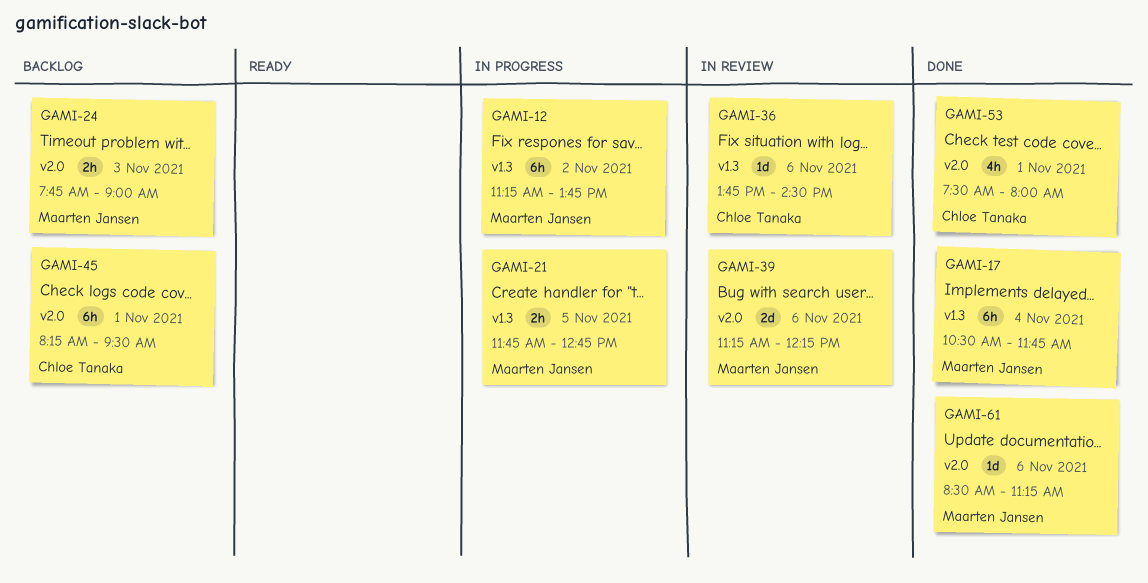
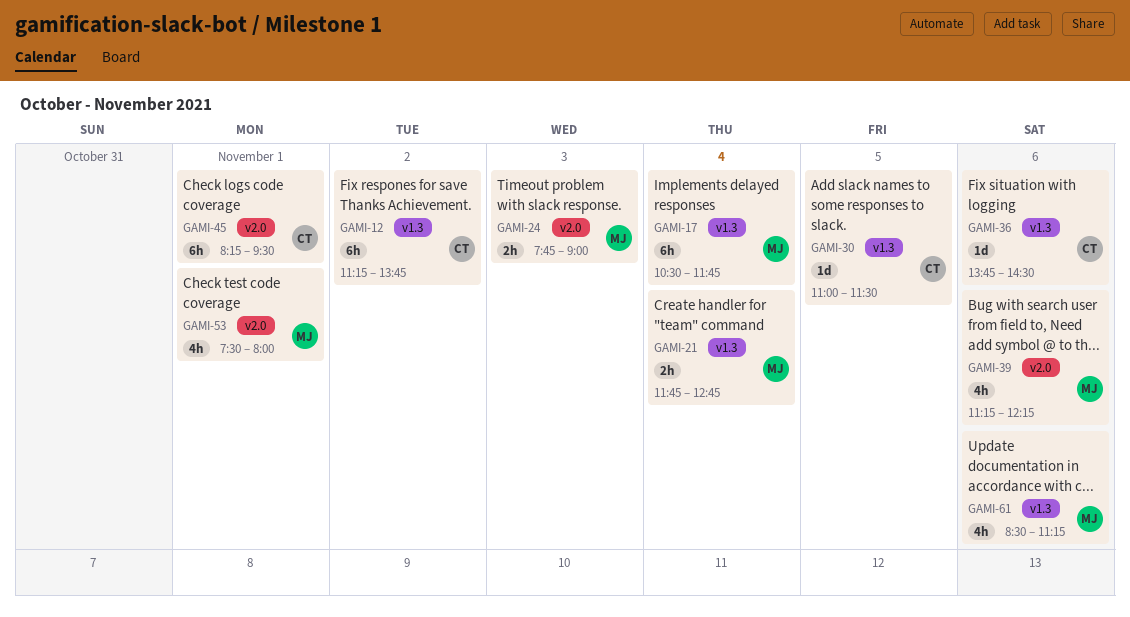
GAMI-12, owner: Maarten Jansen -> Chloe Tanaka
GAMI-21, day: Nov 5 -> Nov 4
GAMI-30: none -> present
GAMI-39, estimate: 2d -> 4h
GAMI-53, owner: Chloe Tanaka -> Maarten Jansen
GAMI-61, label: v2.0 -> v1.3
GAMI-61, estimate: 1d -> 4h

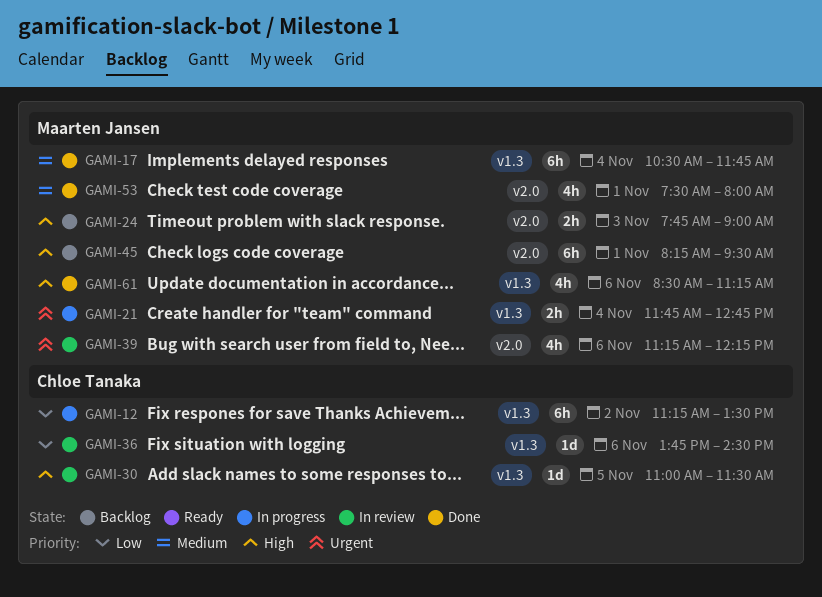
GAMI-12, ends: 13:45 -> 13:30
GAMI-45, owner: Chloe Tanaka -> Maarten Jansen

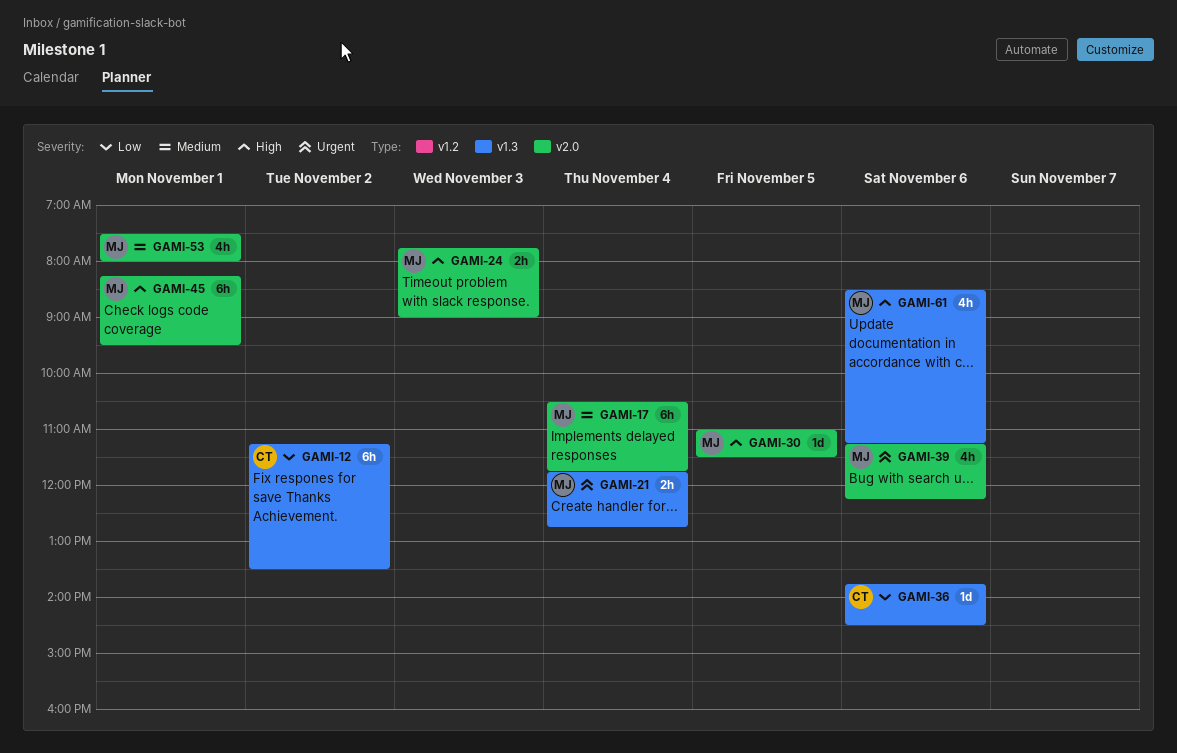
GAMI-17, label: v1.3 -> v2.0
GAMI-30, owner: Chloe Tanaka -> Maarten Jansen
GAMI-30, label: v1.3 -> v2.0

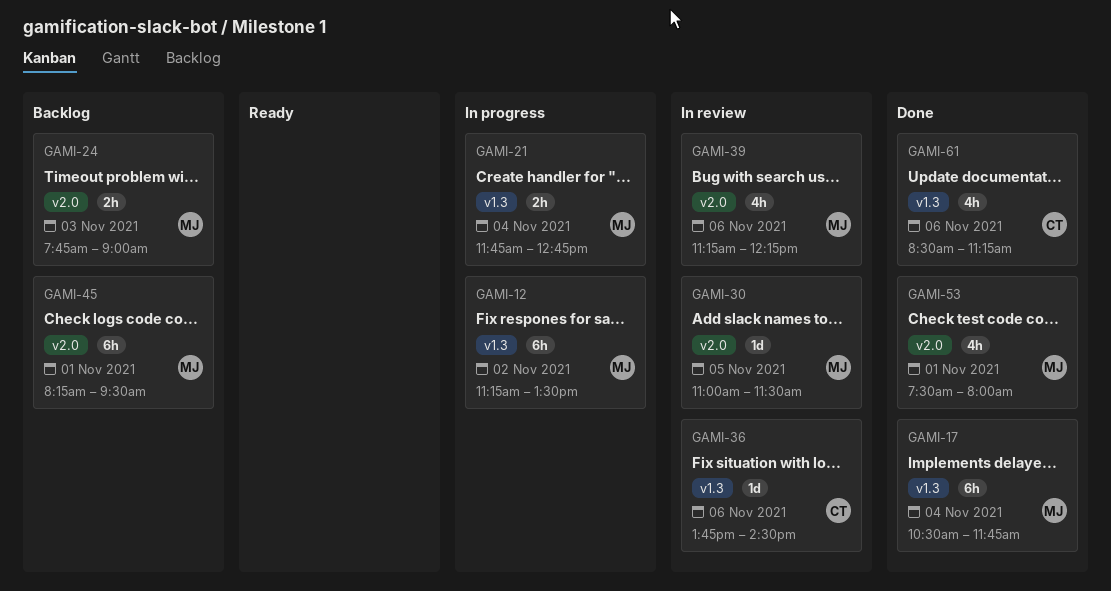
GAMI-12, owner: CT -> MJ
GAMI-17, label: v2.0 -> v1.3
GAMI-61, owner: MJ -> CT

